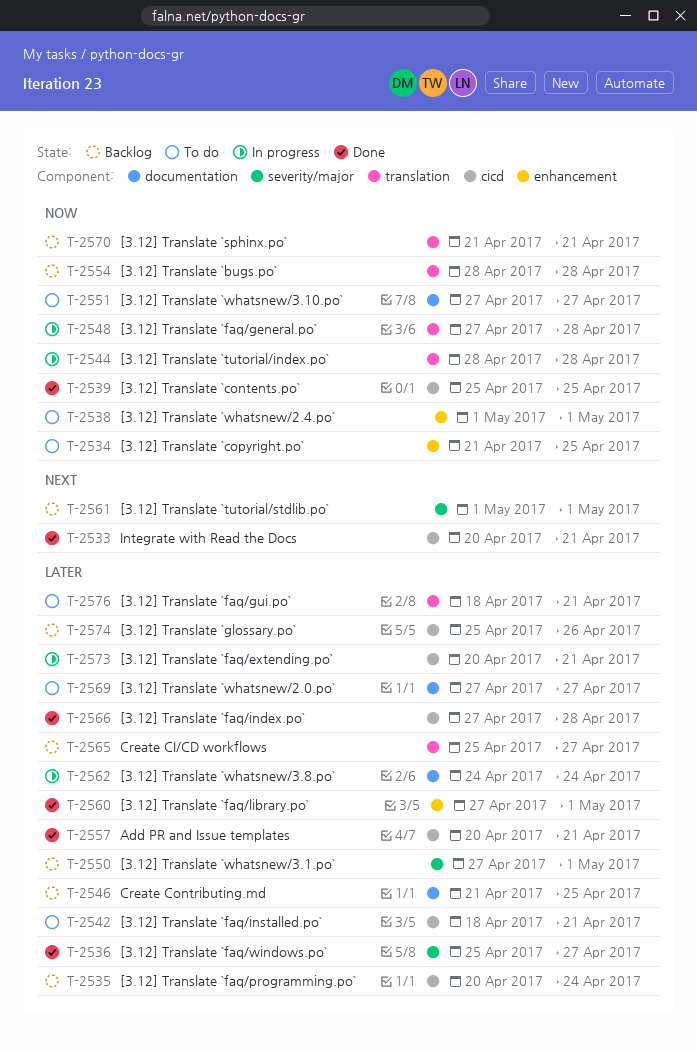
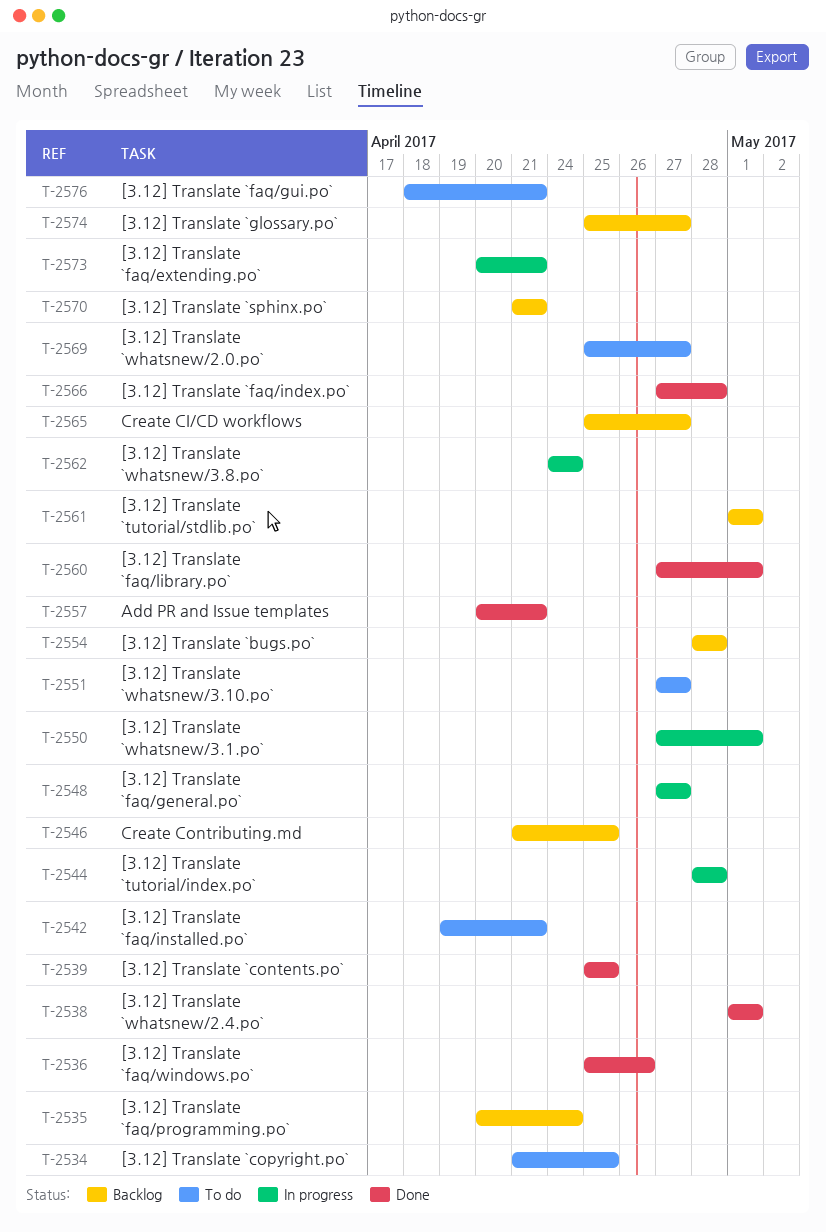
T-2533: present -> none
T-2536, due: Apr 27 -> Apr 26
T-2538, status: To do -> Done
T-2542, start: Apr 18 -> Apr 19
T-2548, due: Apr 28 -> Apr 27
T-2550, status: Backlog -> In progress
T-2569, start: Apr 27 -> Apr 25
T-2574, due: Apr 26 -> Apr 27

